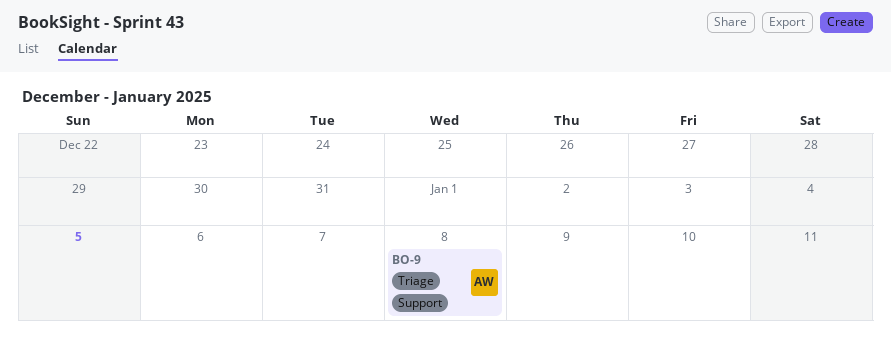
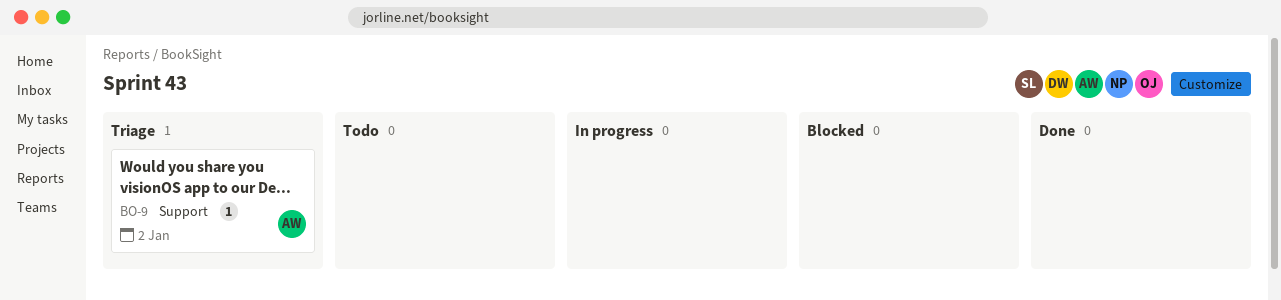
BO-9, due: Jan 8 -> Jan 2

